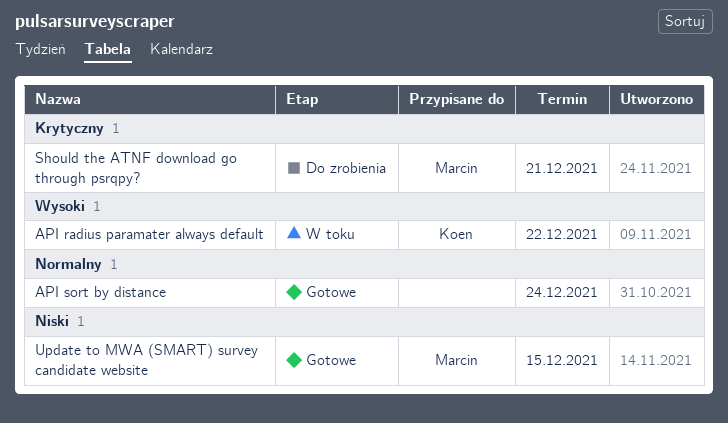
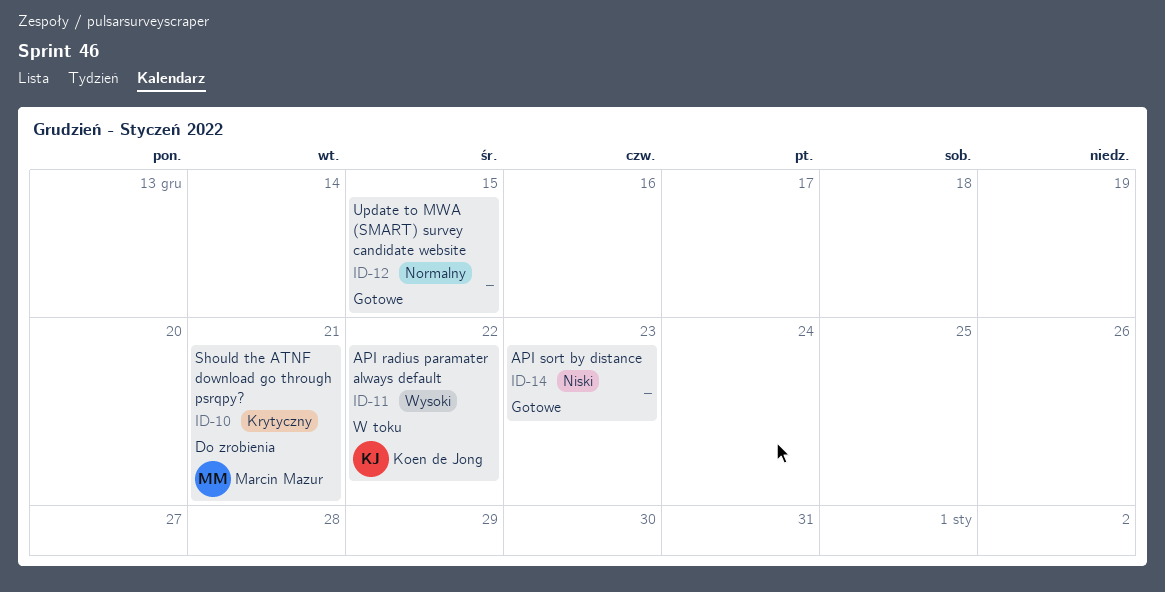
API sort by distance, priority: Normalny -> Niski
API sort by distance, due: Dec 24 -> Dec 23
Update to MWA (SMART) survey candidate website, owner: Marcin Mazur -> none
Update to MWA (SMART) survey candidate website, priority: Niski -> Normalny

